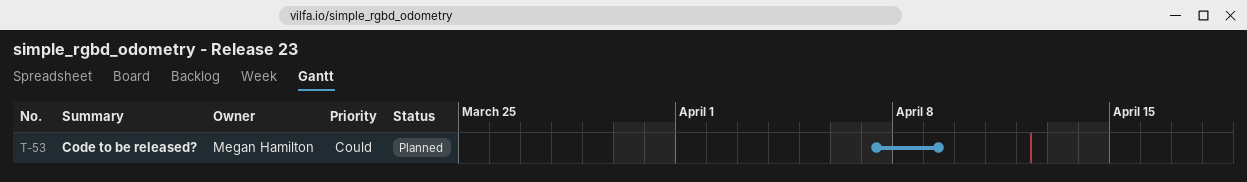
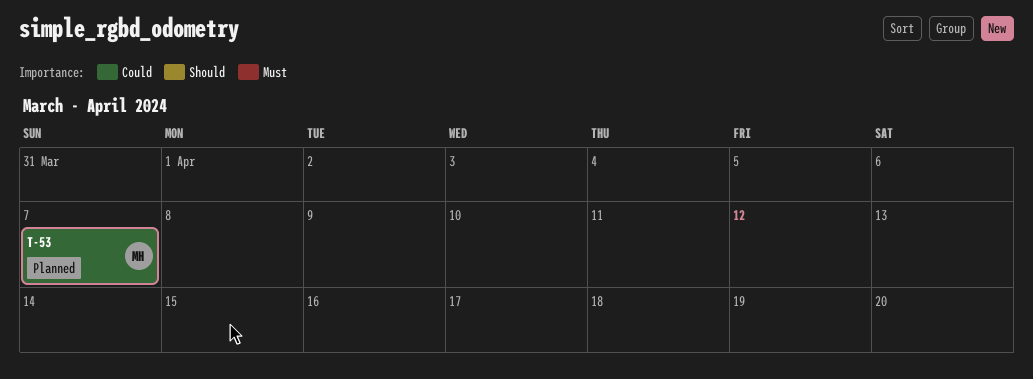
T-53, due: Apr 9 -> Apr 7

